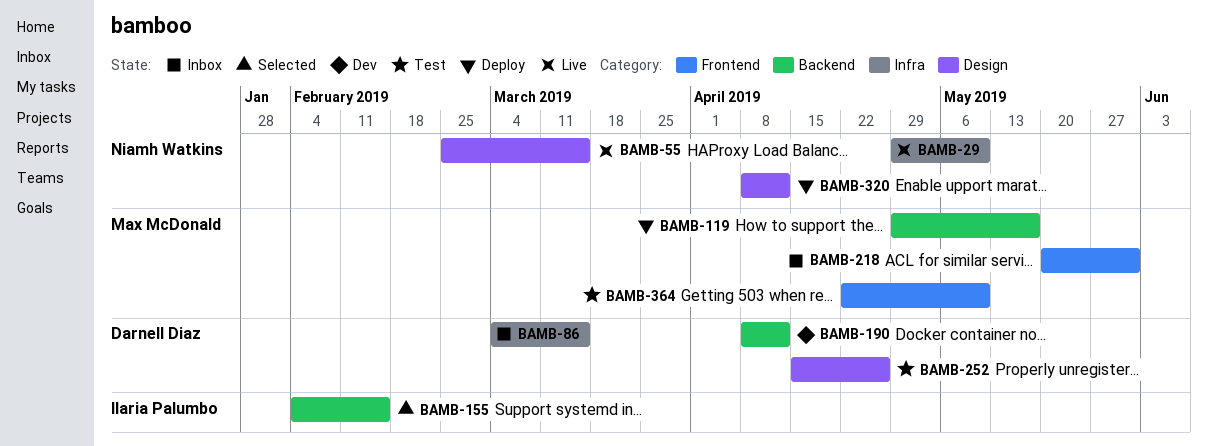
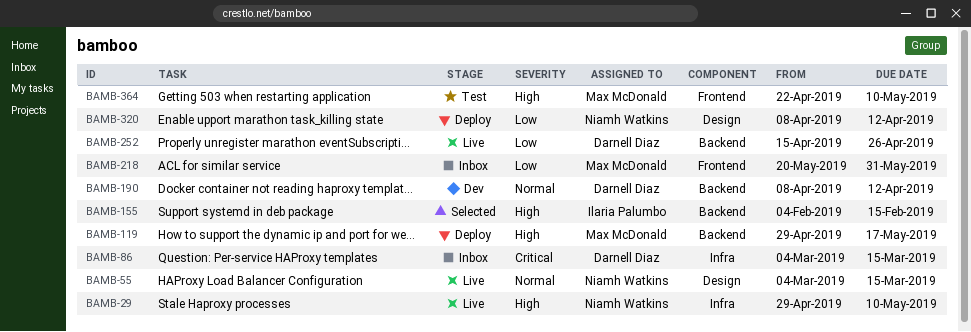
BAMB-55, start: Feb 25 -> Mar 4
BAMB-252, status: Test -> Live
BAMB-252, label: Design -> Backend

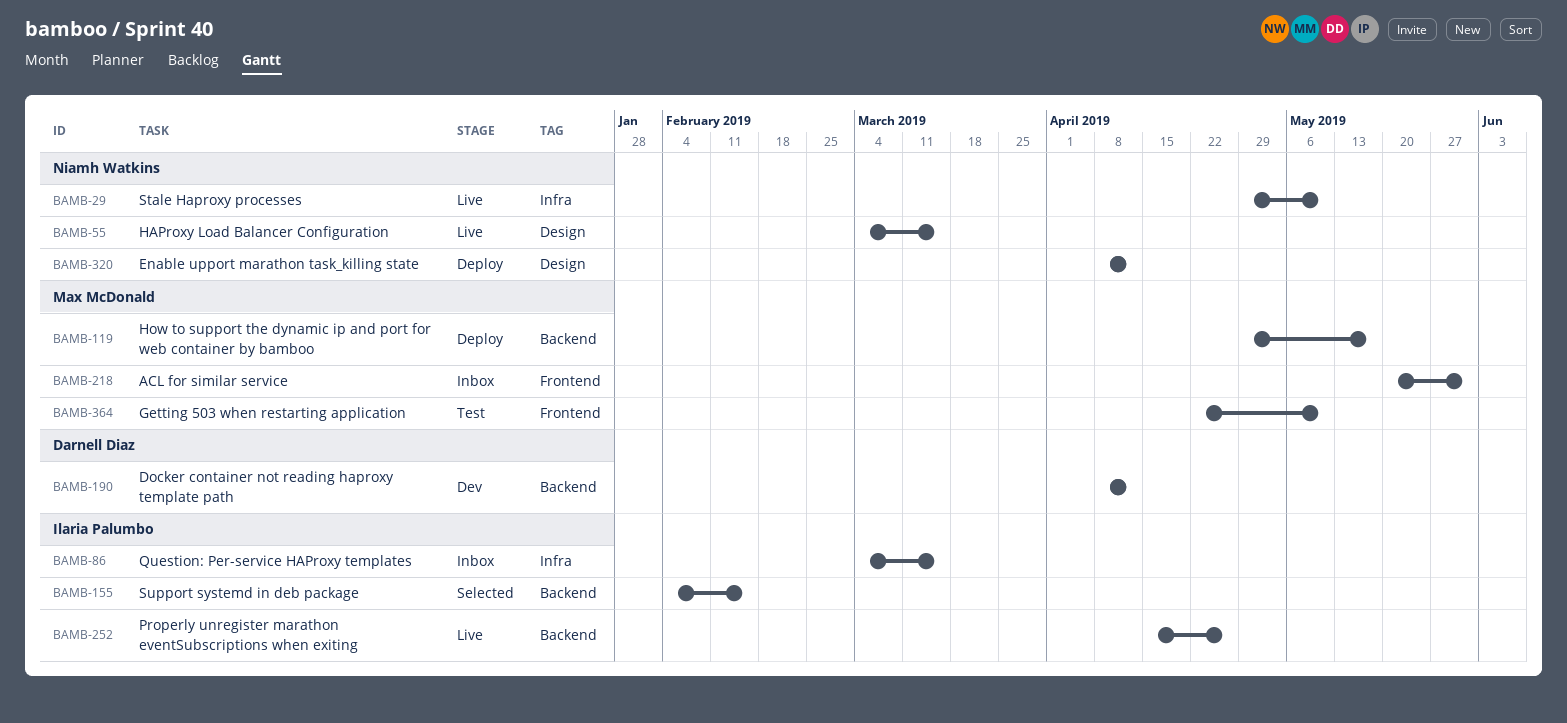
BAMB-86, owner: Darnell Diaz -> Ilaria Palumbo
BAMB-252, owner: Darnell Diaz -> Ilaria Palumbo

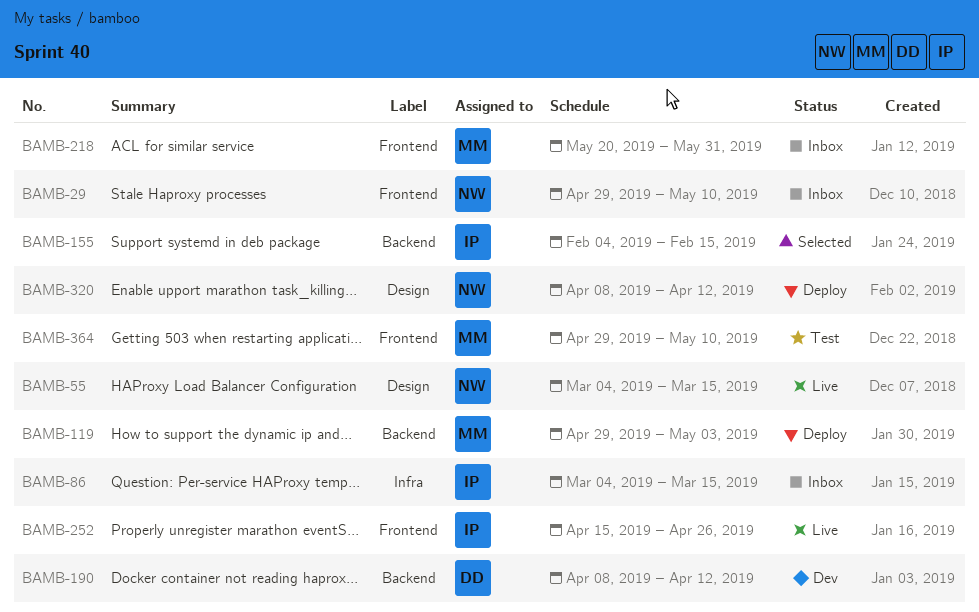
BAMB-29, status: Live -> Inbox
BAMB-29, label: Infra -> Frontend
BAMB-119, due: May 17 -> May 3
BAMB-252, label: Backend -> Frontend
BAMB-364, start: Apr 22 -> Apr 29

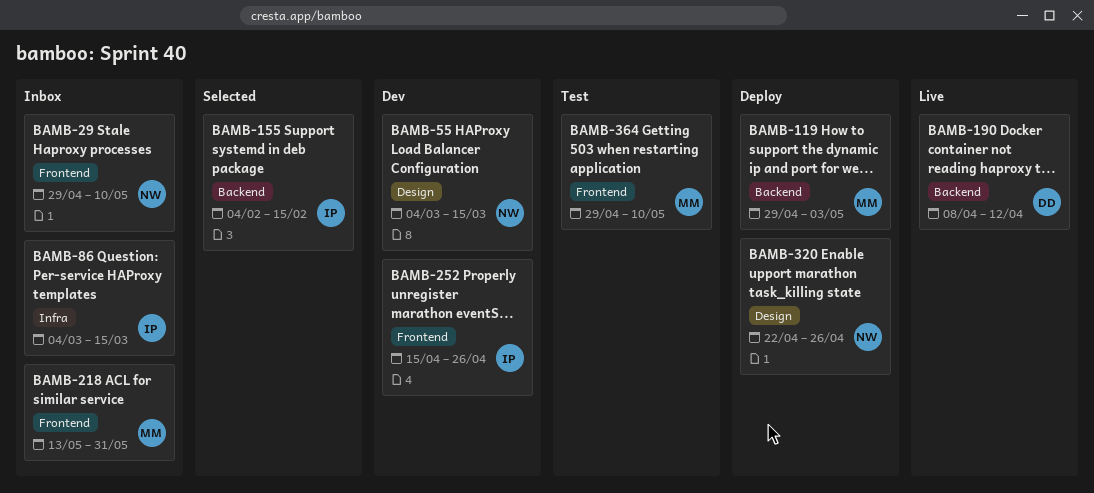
BAMB-55, status: Live -> Dev
BAMB-190, status: Dev -> Live
BAMB-218, start: May 20 -> May 13
BAMB-252, status: Live -> Dev
BAMB-320, start: Apr 8 -> Apr 22
BAMB-320, due: Apr 12 -> Apr 26

